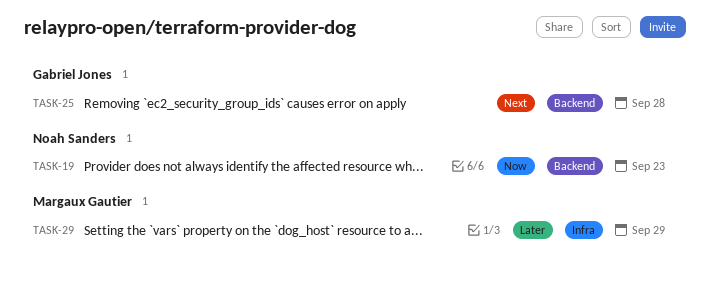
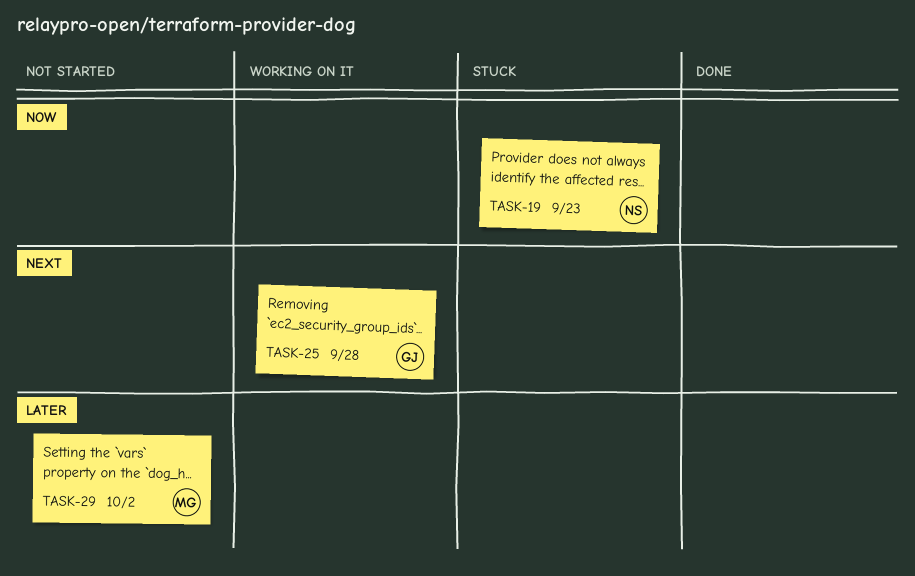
TASK-29, due: Sep 29 -> Oct 2

